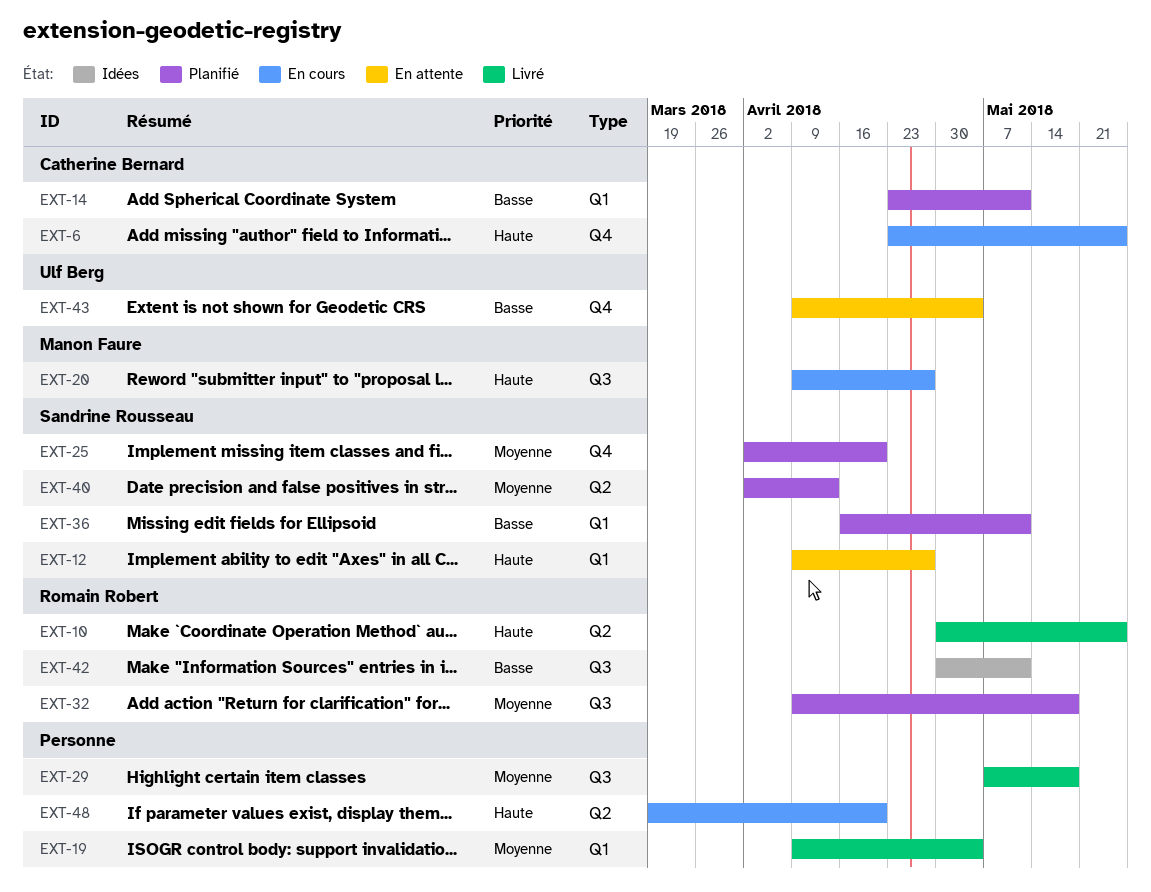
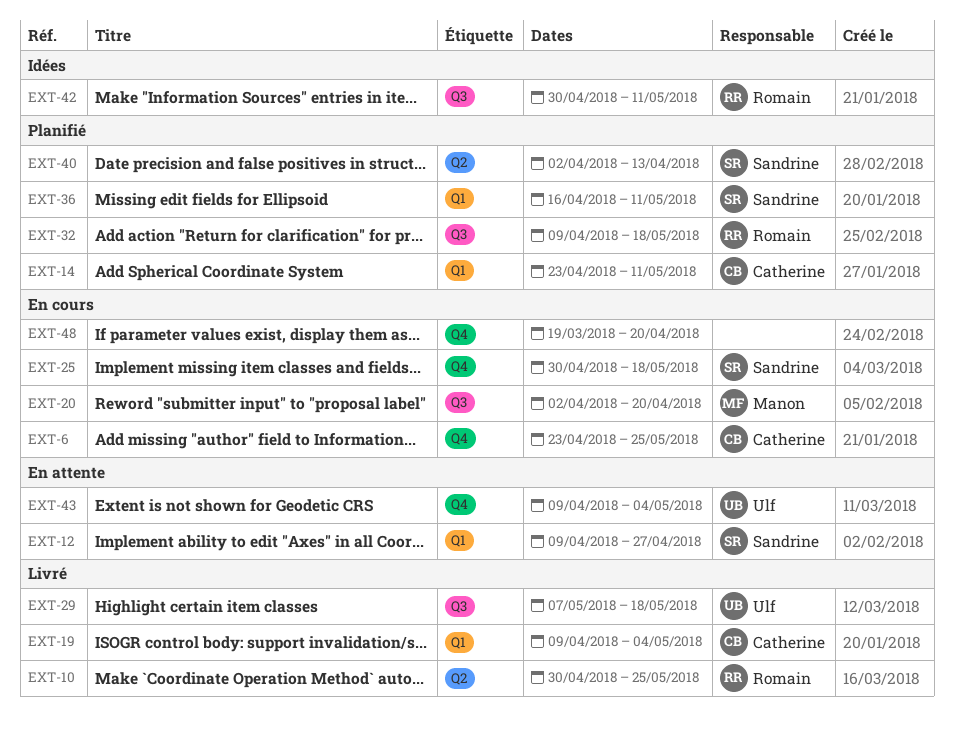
EXT-19, owner: none -> Catherine Bernard
EXT-20, start: Apr 9 -> Apr 2
EXT-20, due: Apr 27 -> Apr 20
EXT-25, status: Planifié -> En cours
EXT-25, start: Apr 2 -> Apr 30
EXT-25, due: Apr 20 -> May 18
EXT-29, owner: none -> Ulf Berg
EXT-48, label: Q2 -> Q4

